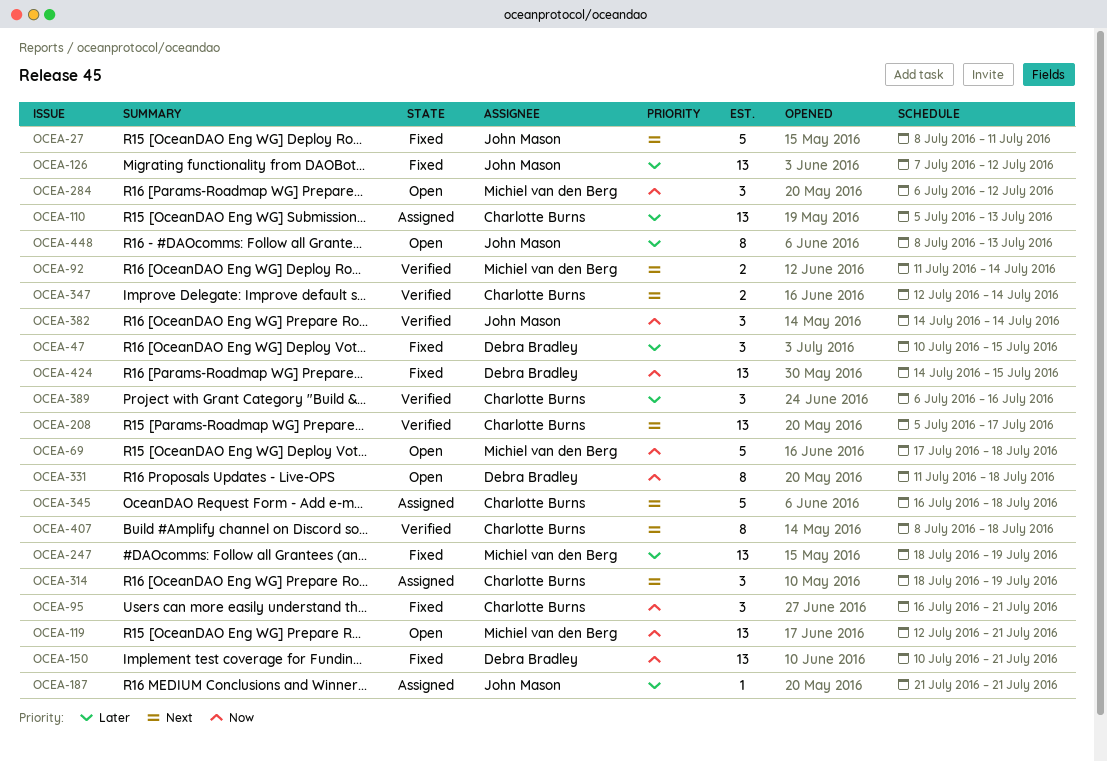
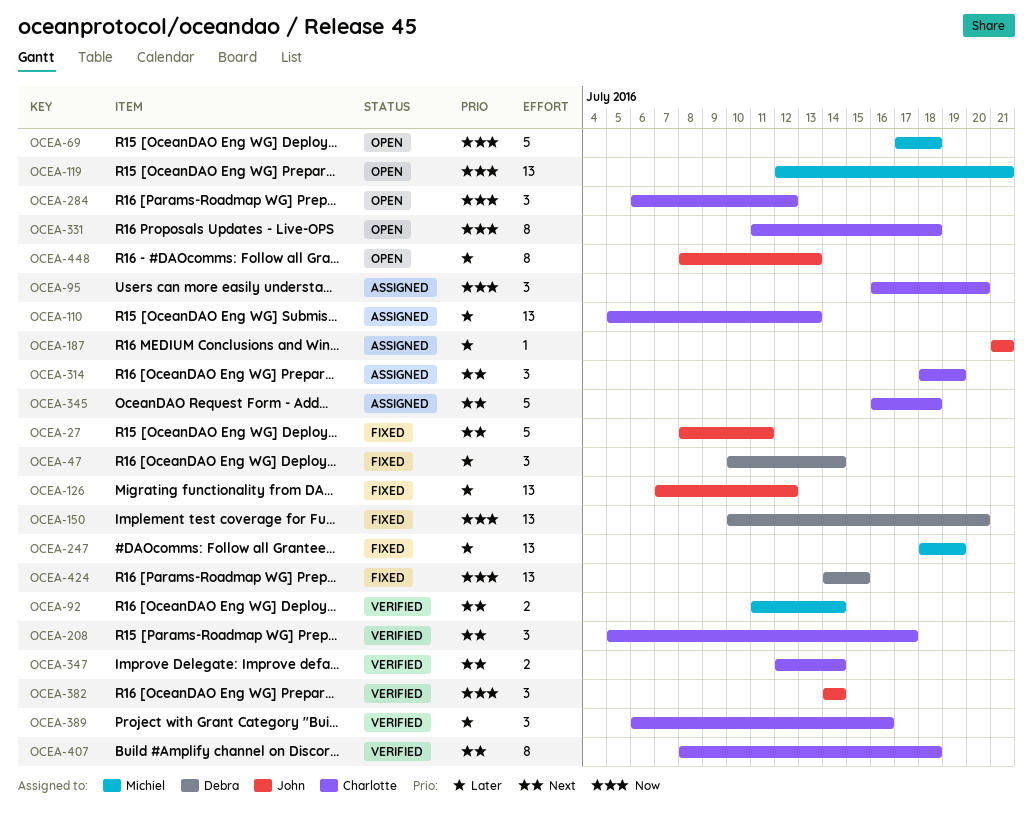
OCEA-47, due: Jul 15 -> Jul 14
OCEA-95, status: Fixed -> Assigned
OCEA-95, due: Jul 21 -> Jul 20
OCEA-150, due: Jul 21 -> Jul 20
OCEA-208, estimate: 13 -> 3
OCEA-284, owner: Michiel van den Berg -> Charlotte Burns
OCEA-331, owner: Debra Bradley -> Charlotte Burns

